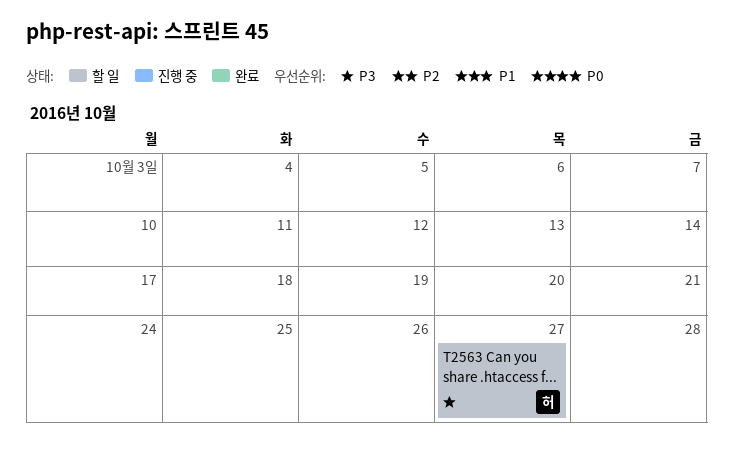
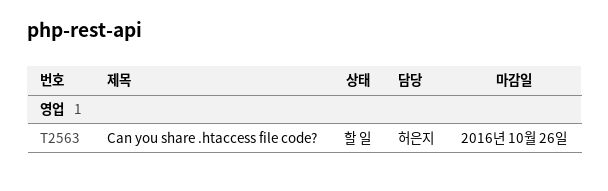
T2563, due: Oct 27 -> Oct 26

